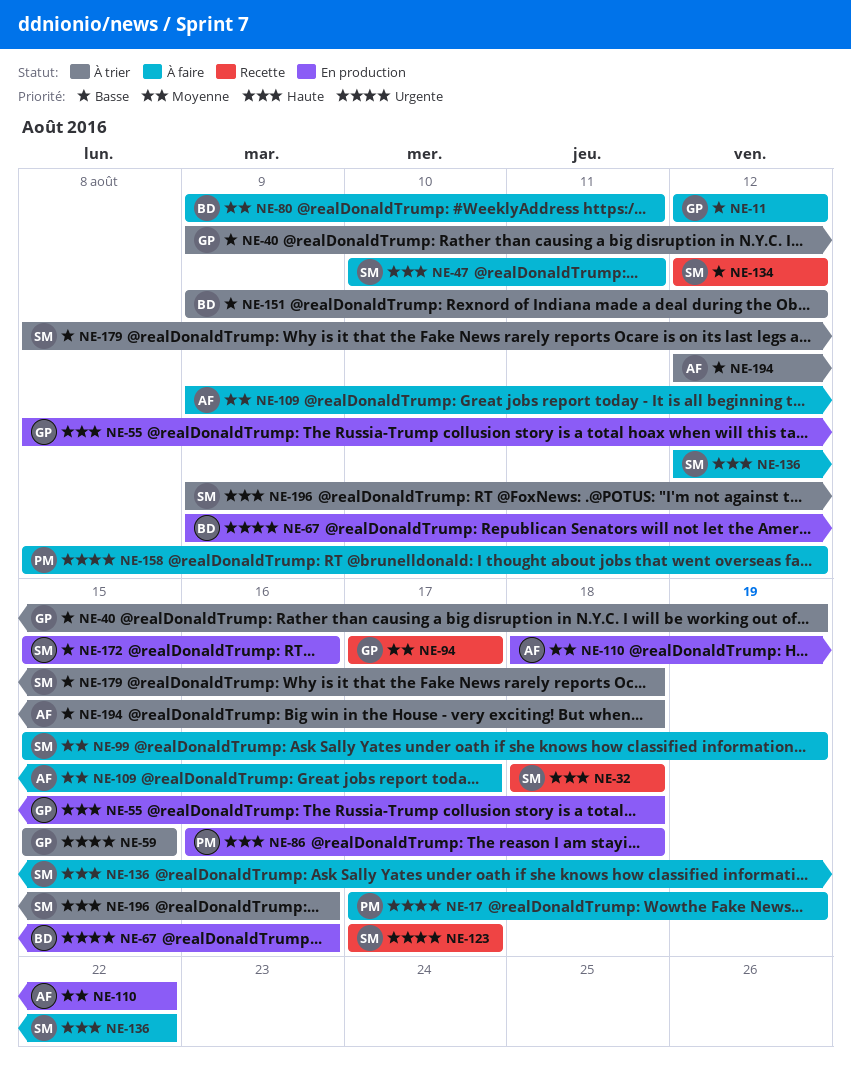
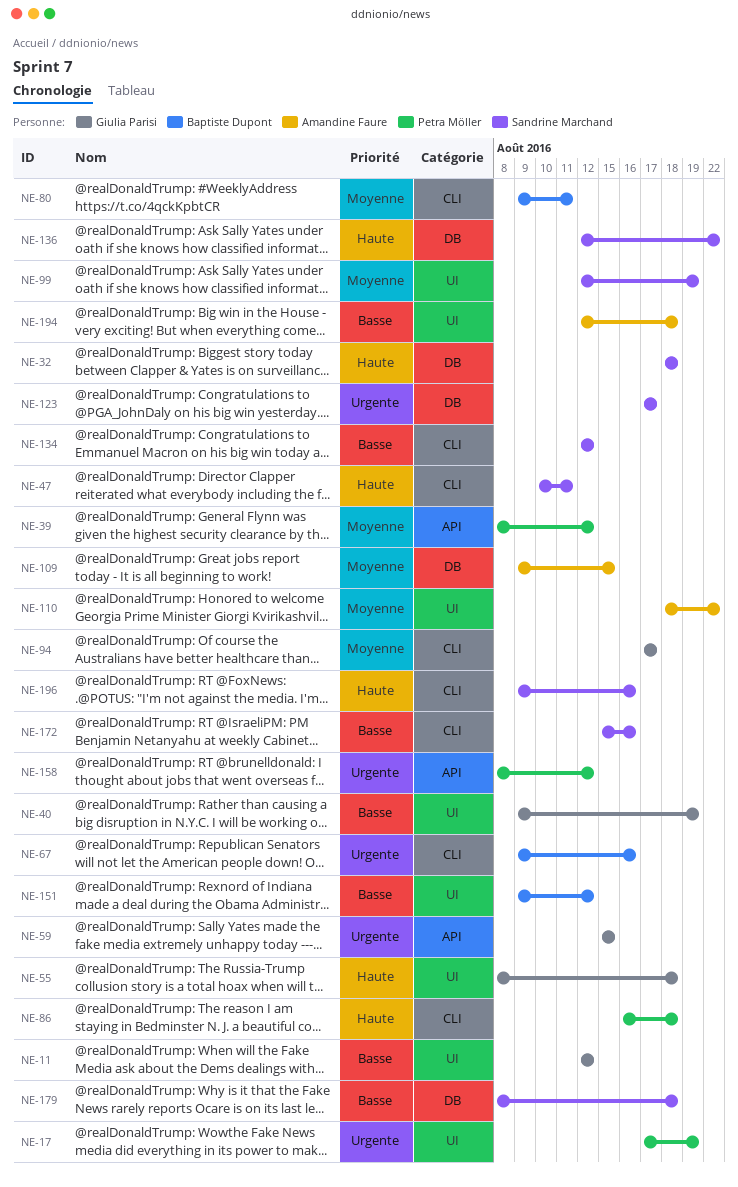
NE-39: none -> present
NE-99, start: Aug 15 -> Aug 12
NE-109, due: Aug 17 -> Aug 15

